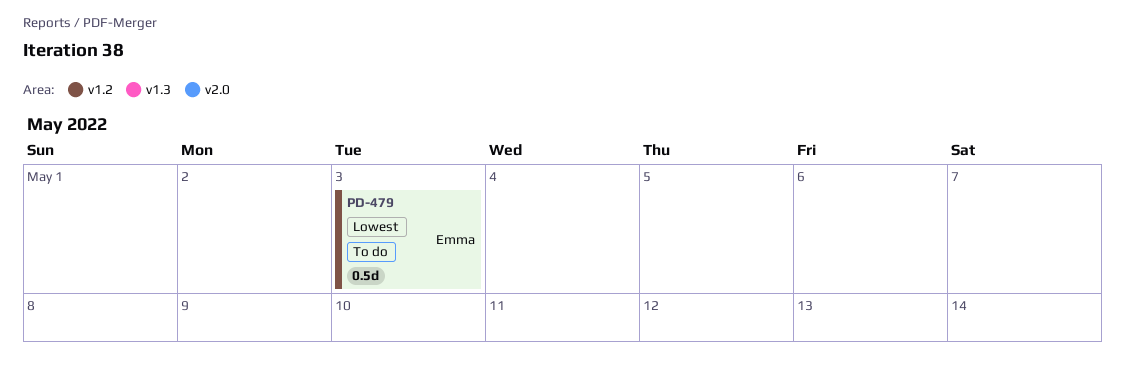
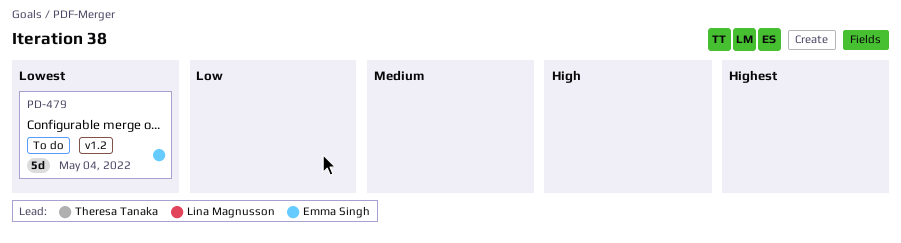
PD-479, estimate: 0.5d -> 5d
PD-479, due: May 3 -> May 4

